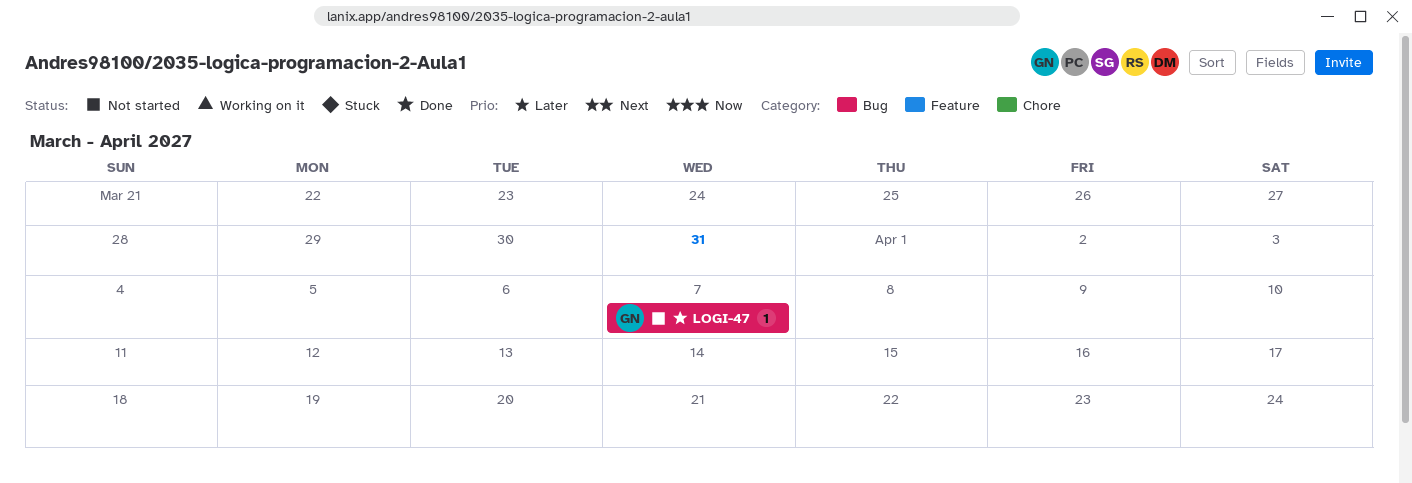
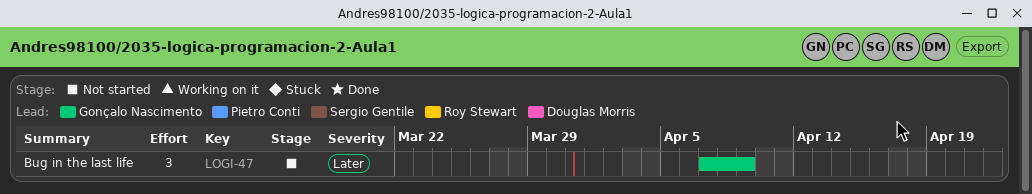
LOGI-47, estimate: 1 -> 3
LOGI-47, due: Apr 7 -> Apr 9

